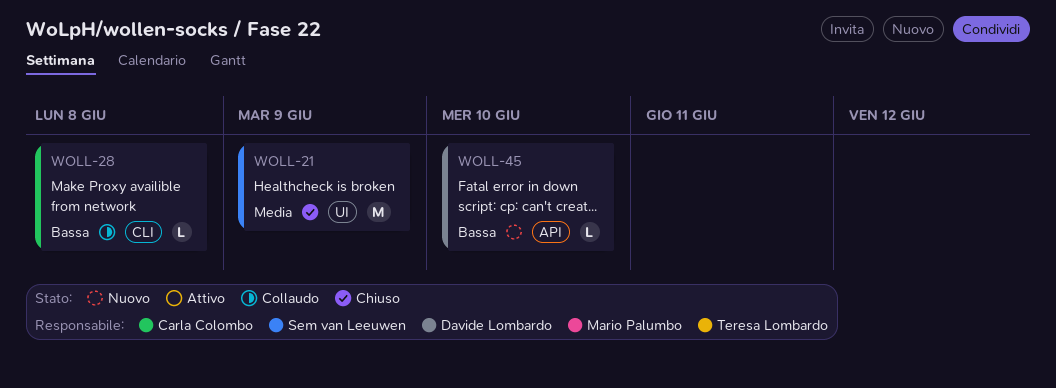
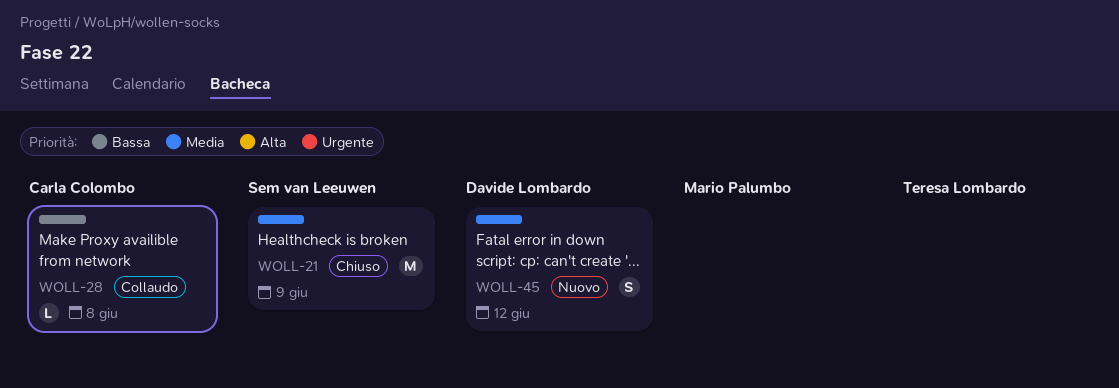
WOLL-45, priority: Bassa -> Media
WOLL-45, estimate: L -> S
WOLL-45, due: Jun 10 -> Jun 12

